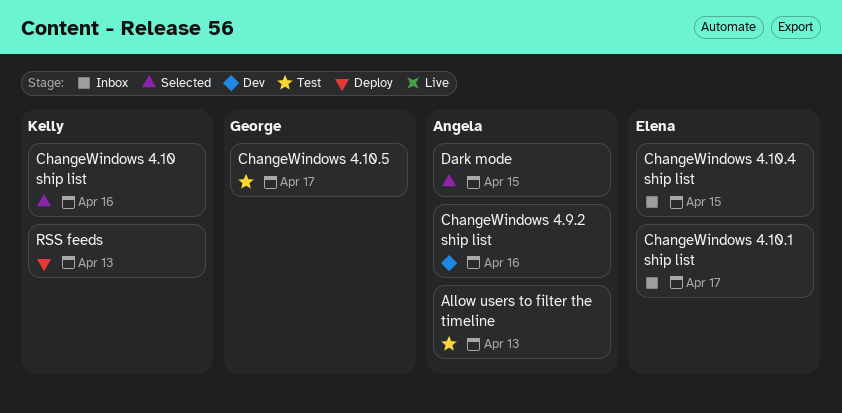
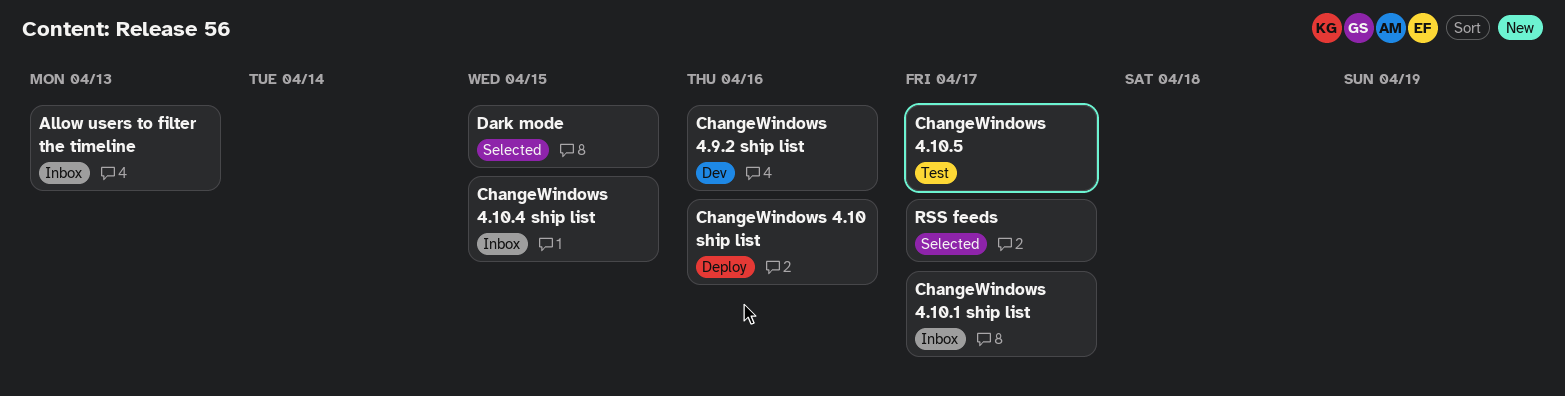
Allow users to filter the timeline, status: Test -> Inbox
ChangeWindows 4.10 ship list, status: Selected -> Deploy
RSS feeds, status: Deploy -> Selected
RSS feeds, due: Apr 13 -> Apr 17

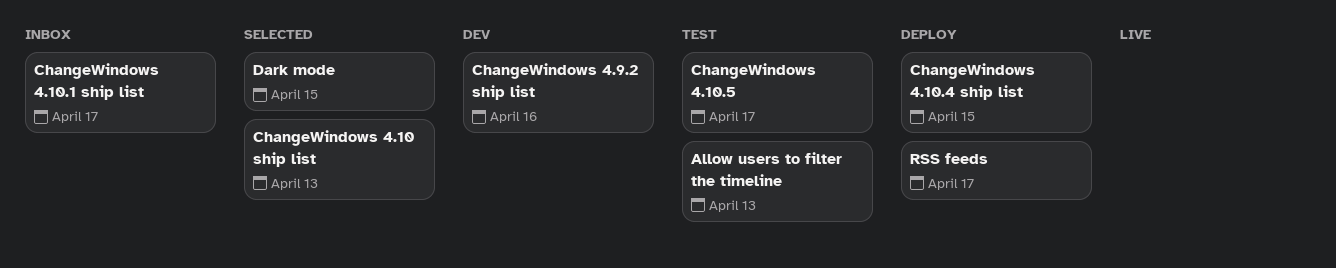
Allow users to filter the timeline, status: Inbox -> Test
ChangeWindows 4.10 ship list, status: Deploy -> Selected
ChangeWindows 4.10 ship list, due: Apr 16 -> Apr 13
ChangeWindows 4.10.4 ship list, status: Inbox -> Deploy
RSS feeds, status: Selected -> Deploy

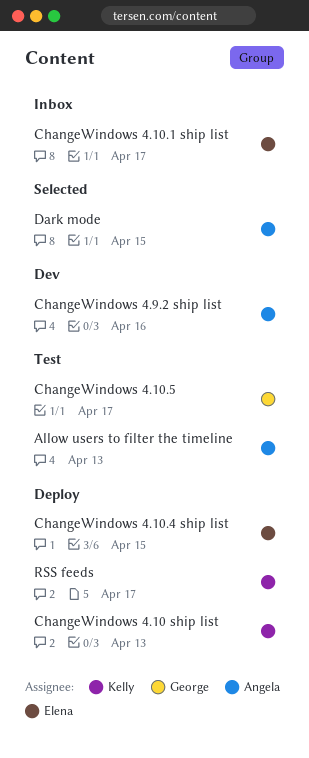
ChangeWindows 4.10 ship list, status: Selected -> Deploy

